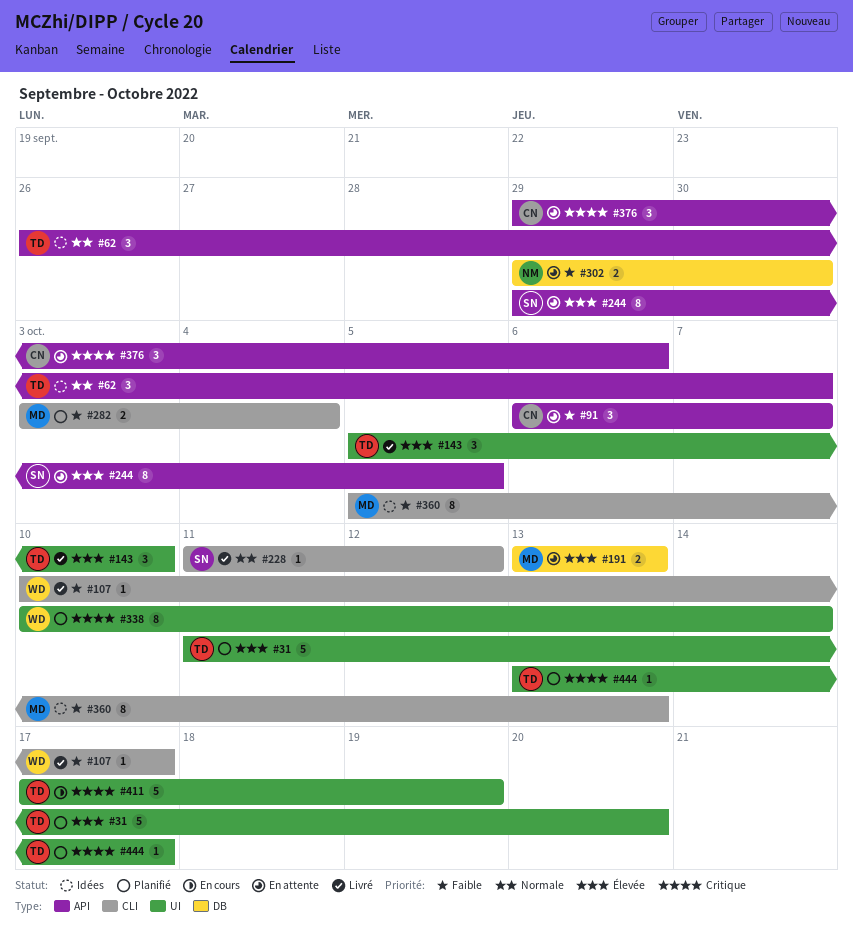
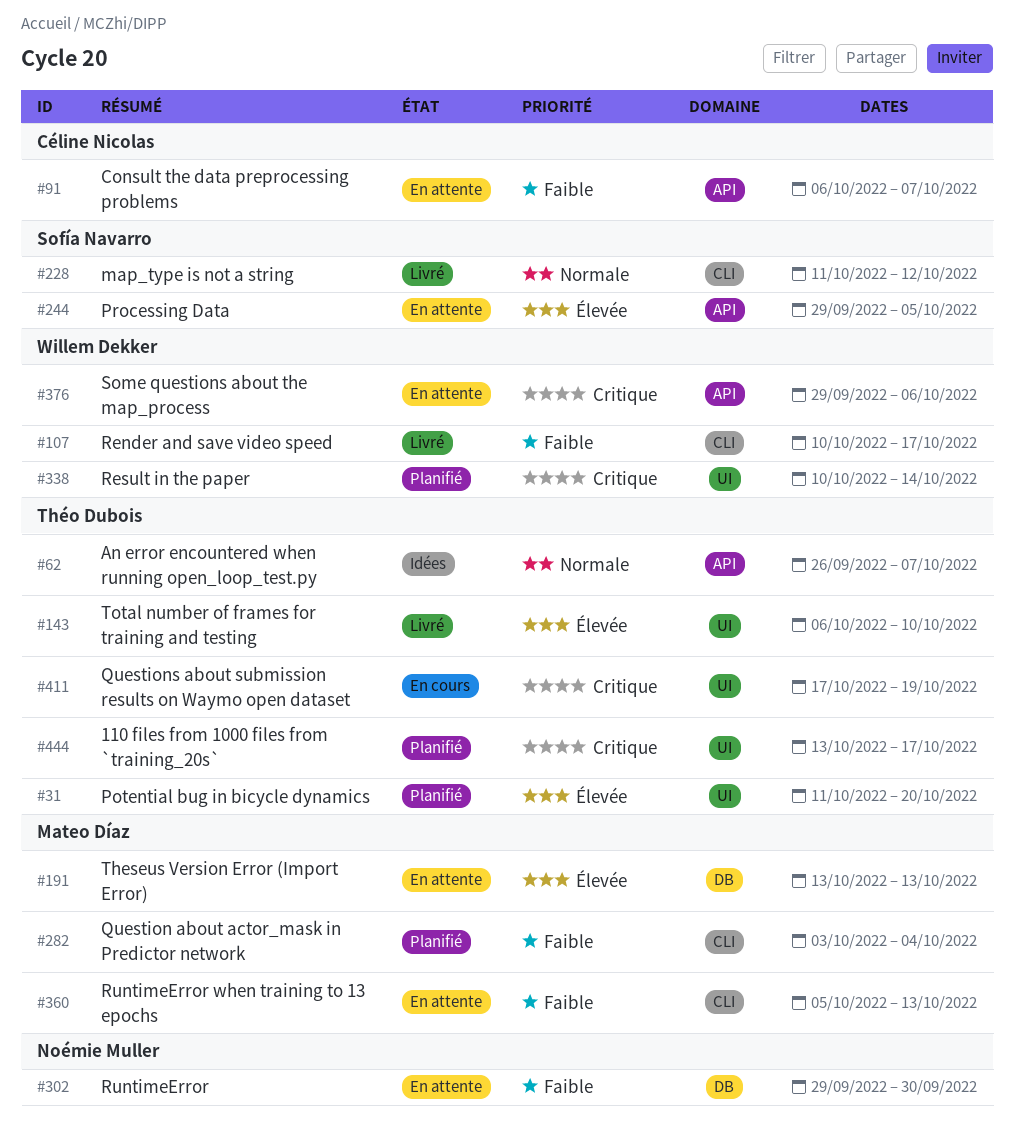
#143, start: Oct 5 -> Oct 6
#360, status: Idées -> En attente
#376, owner: Céline Nicolas -> Willem Dekker

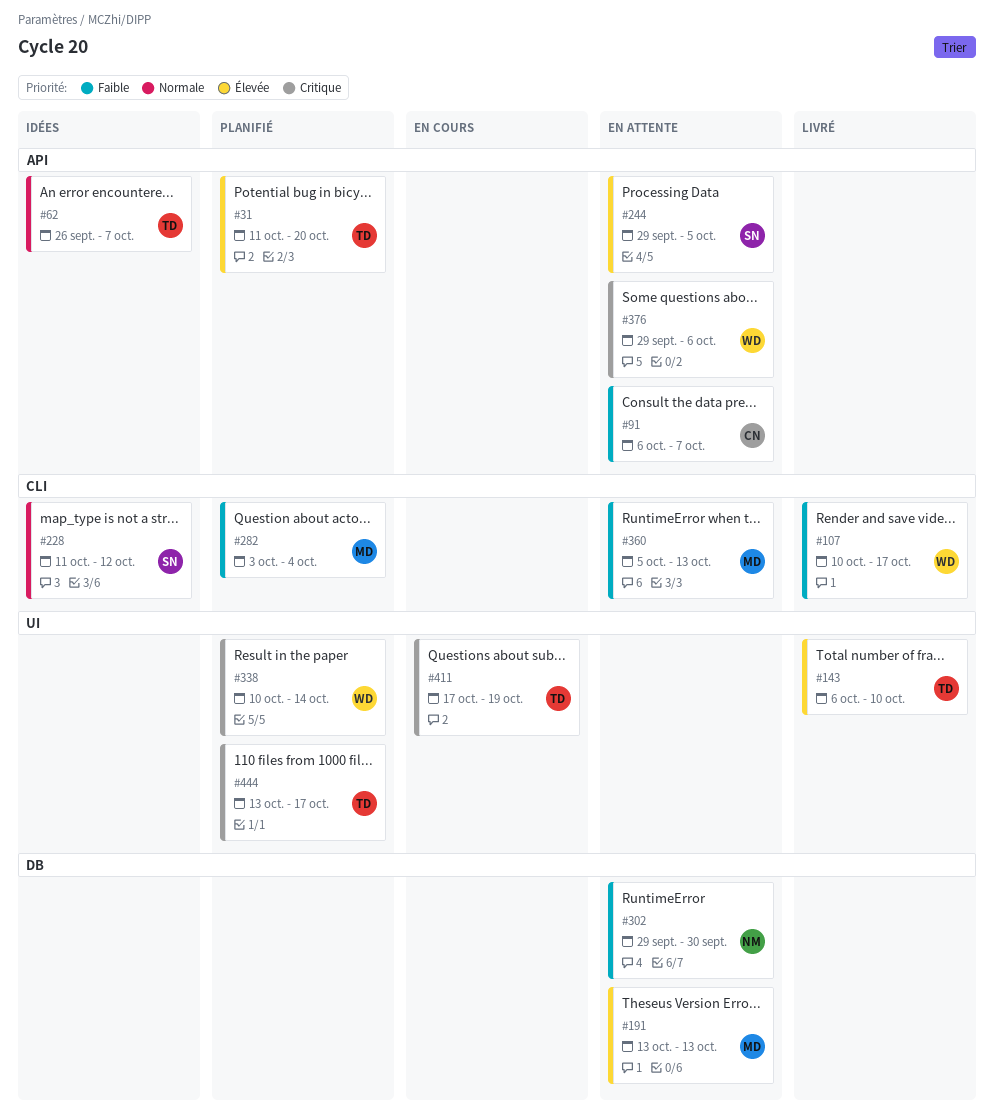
#31, label: UI -> API
#228, status: Livré -> Idées

